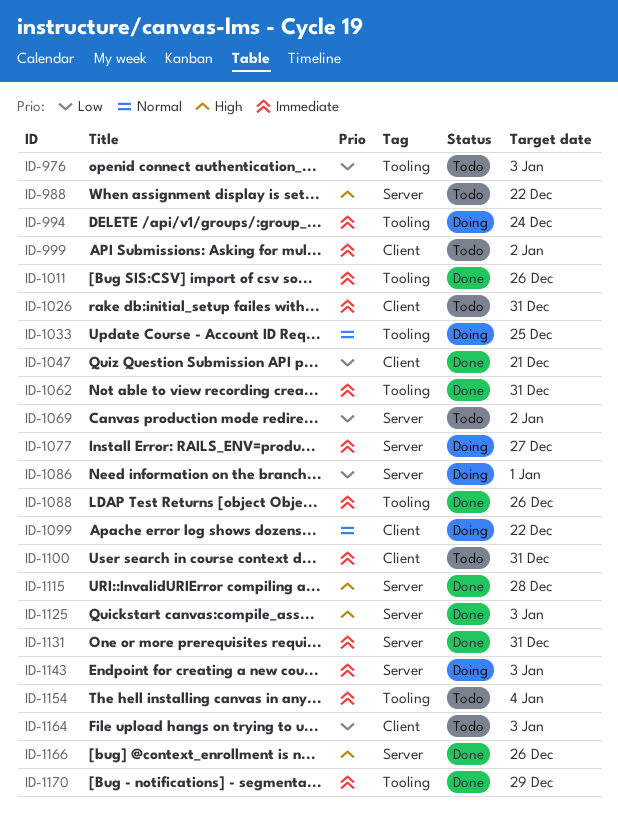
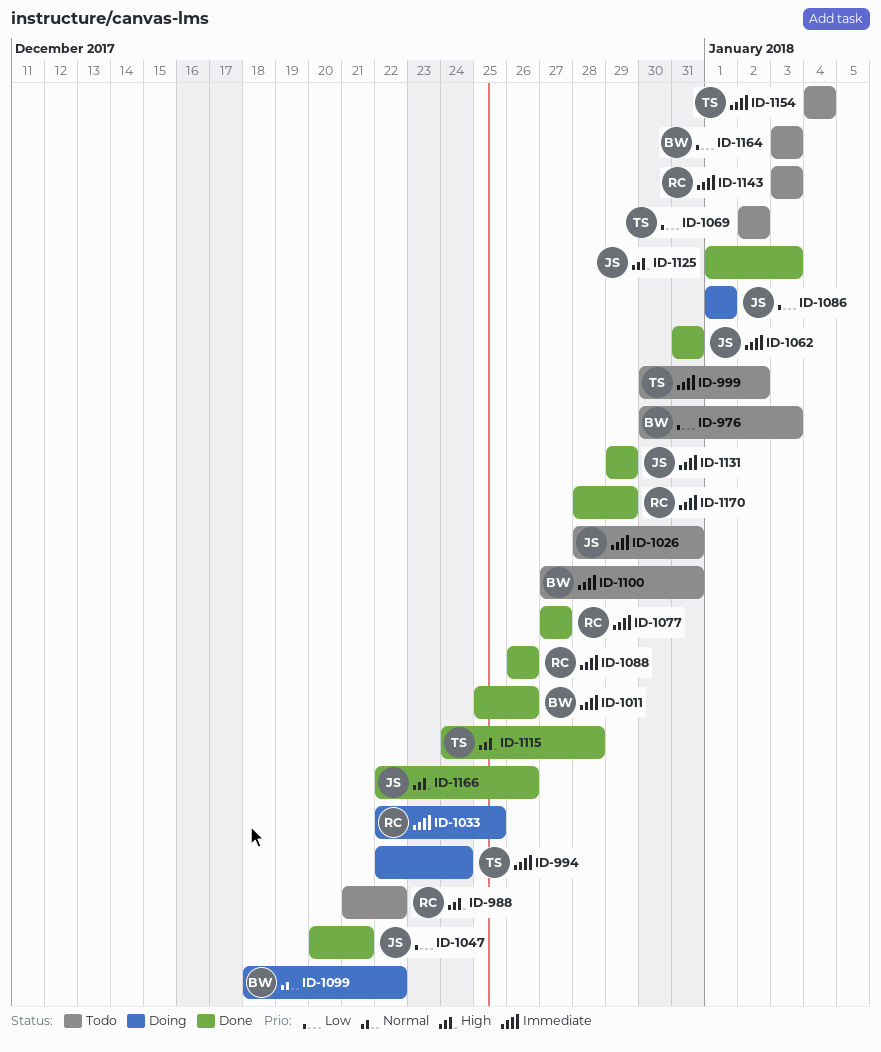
ID-1033, priority: Normal -> Immediate
ID-1077, status: Doing -> Done
ID-1131, due: Dec 31 -> Dec 29
ID-1143, status: Doing -> Todo

